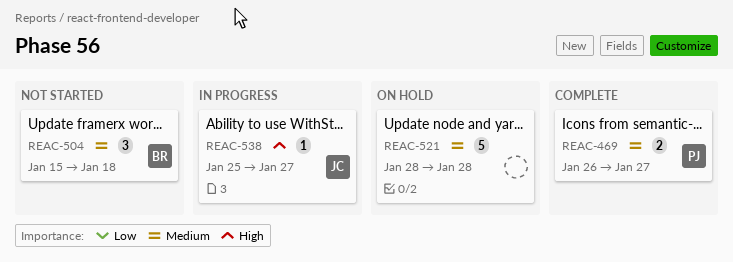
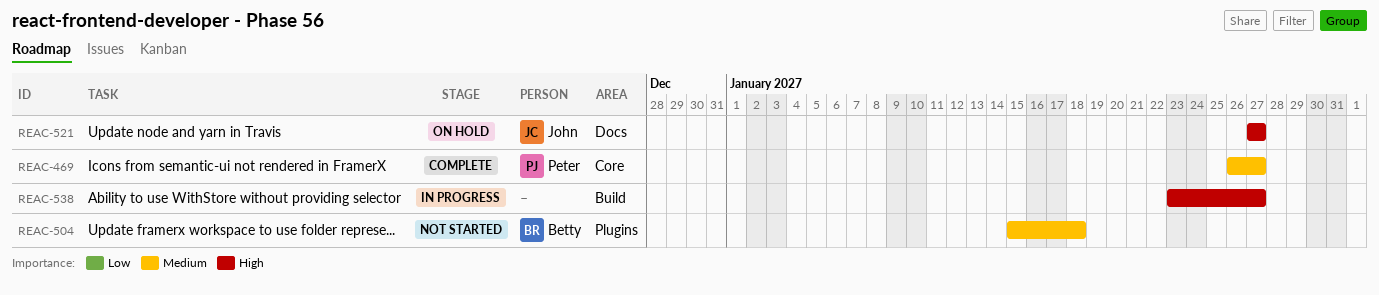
REAC-521, owner: none -> John
REAC-521, priority: Medium -> High
REAC-521, start: Jan 28 -> Jan 27
REAC-521, due: Jan 28 -> Jan 27
REAC-538, owner: John -> none
REAC-538, start: Jan 25 -> Jan 23

